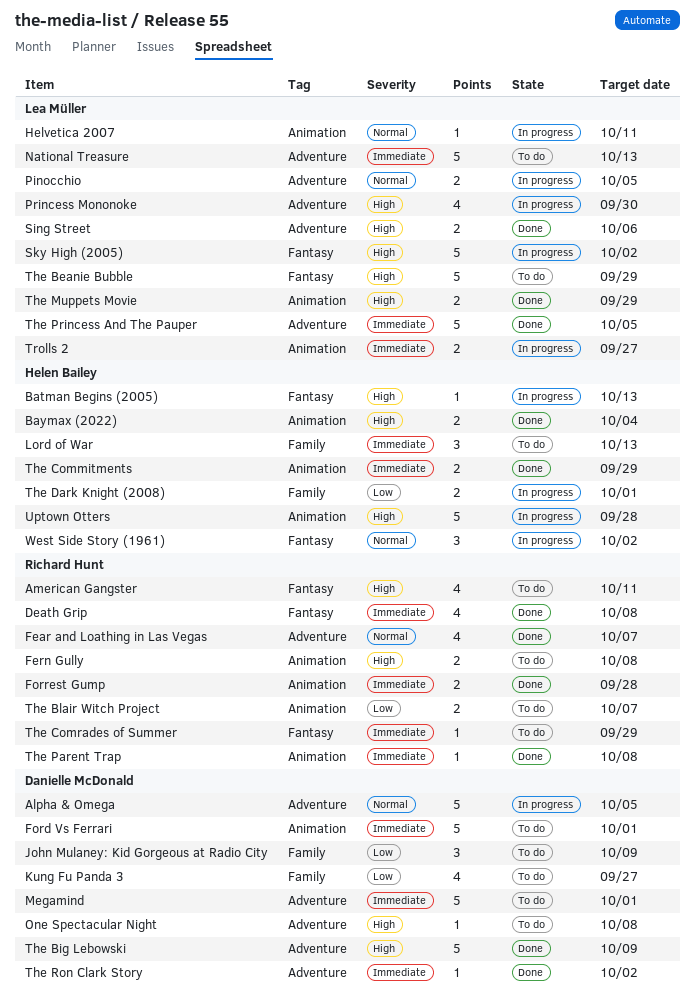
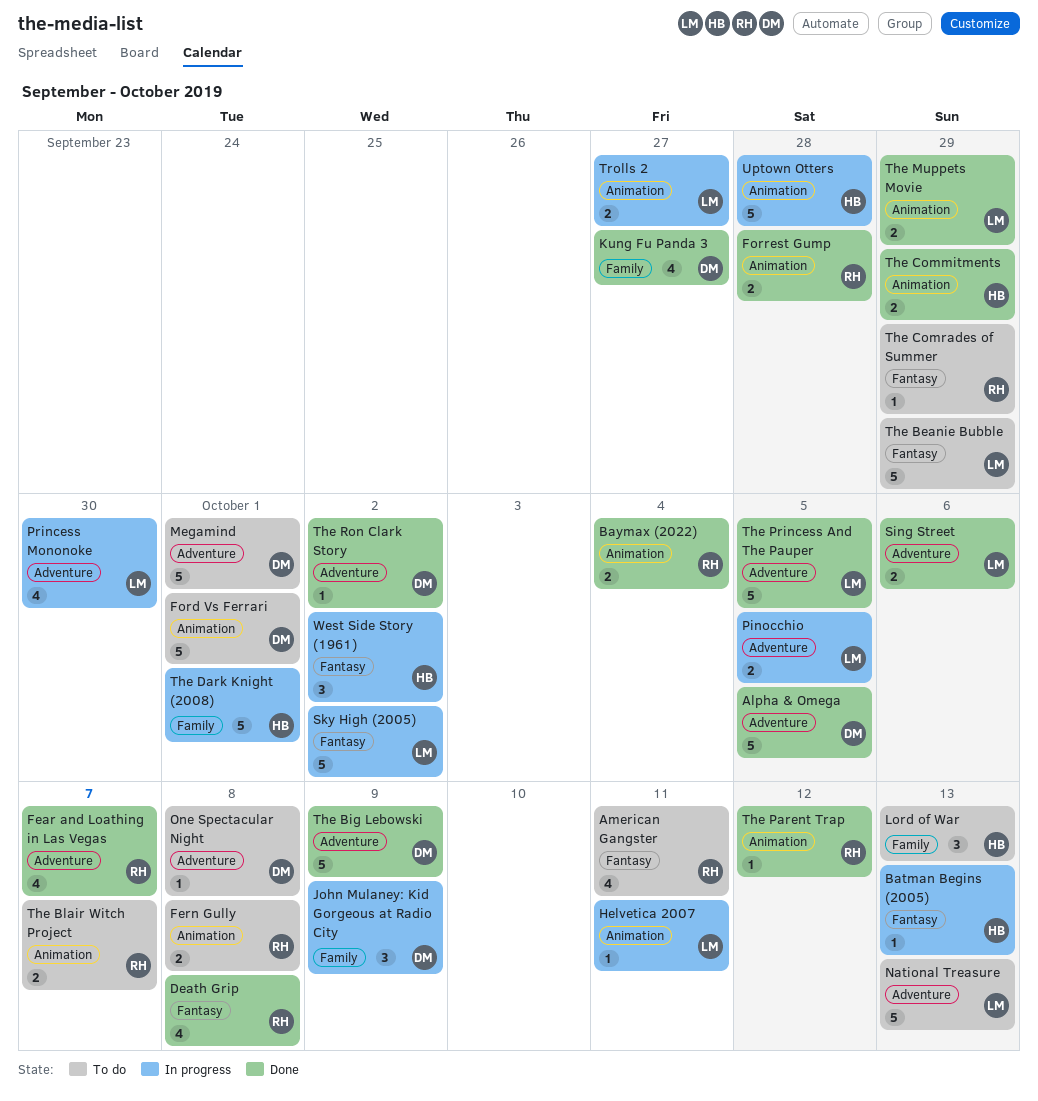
Alpha & Omega, status: In progress -> Done
Baymax (2022), owner: Helen Bailey -> Richard Hunt
John Mulaney: Kid Gorgeous at Radio City, status: To do -> In progress
Kung Fu Panda 3, status: To do -> Done
The Dark Knight (2008), estimate: 2 -> 5
The Parent Trap, due: Oct 8 -> Oct 12

